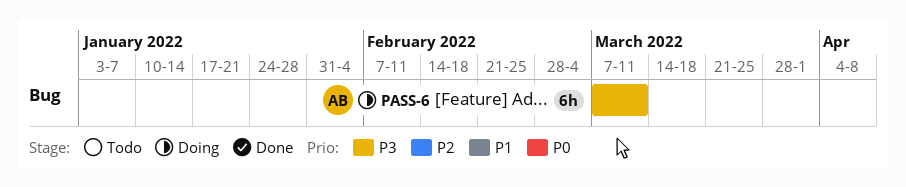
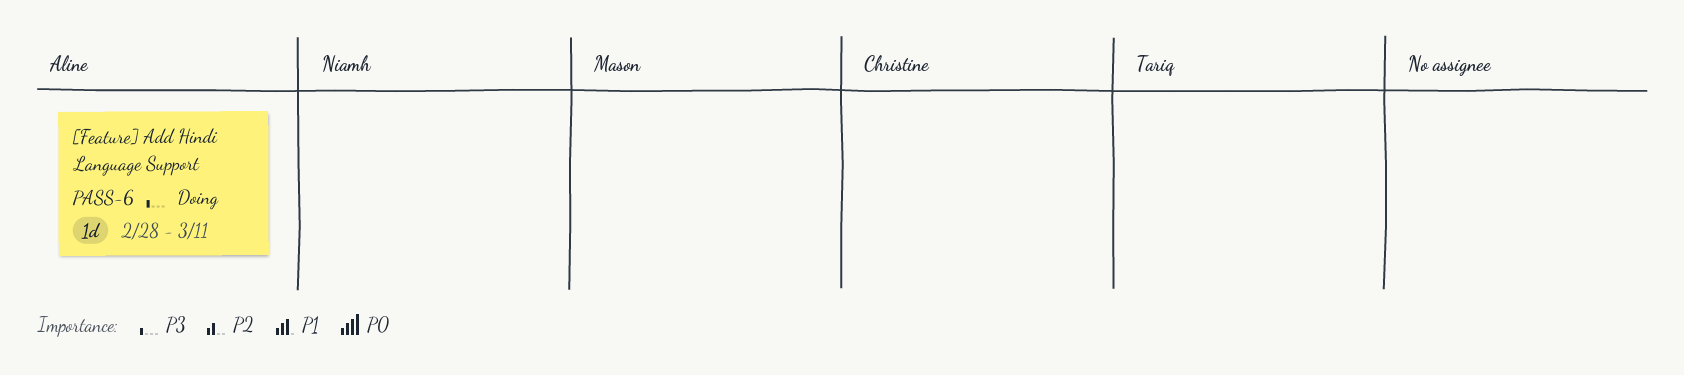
PASS-6, estimate: 6h -> 1d
PASS-6, start: Mar 7 -> Feb 28

